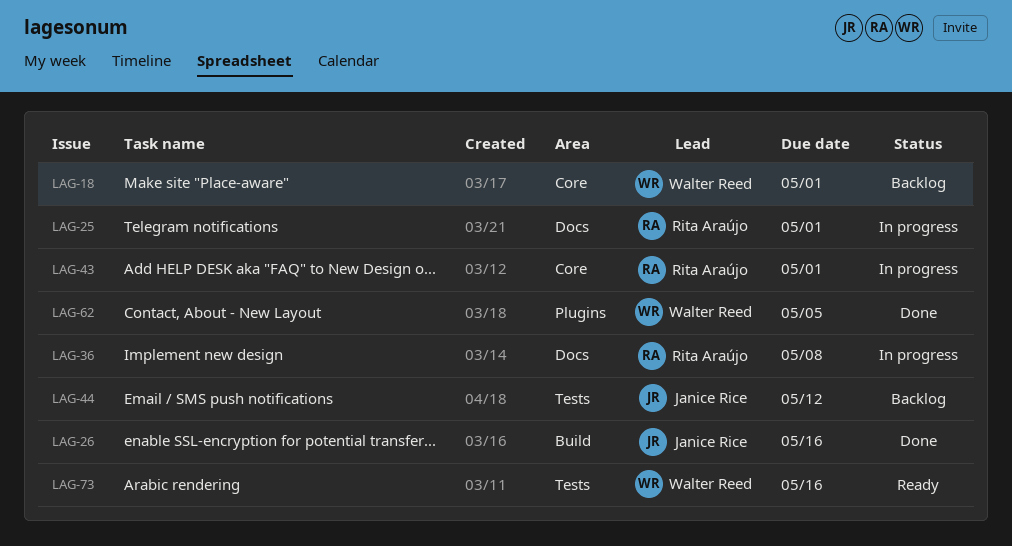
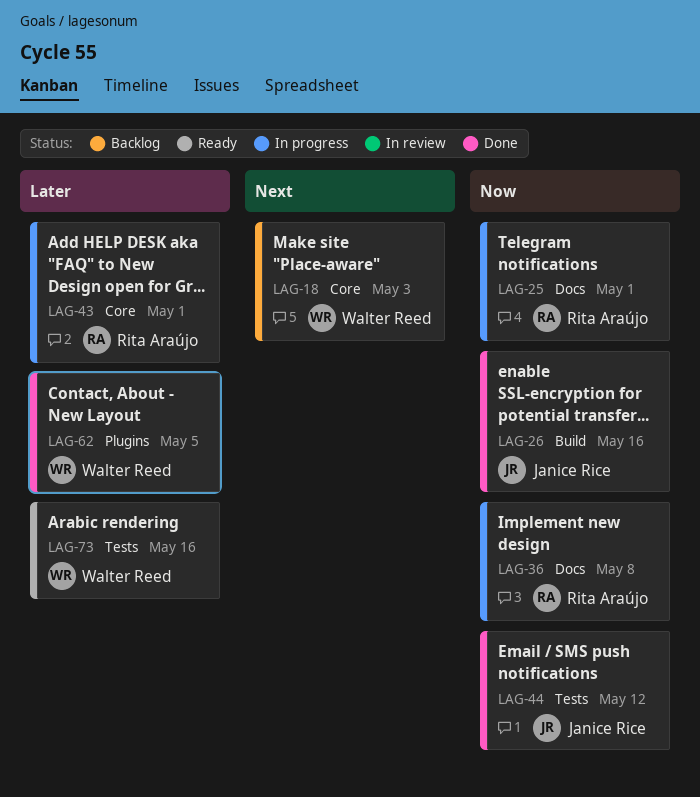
LAG-18, due: May 1 -> May 3
LAG-44, status: Backlog -> Done

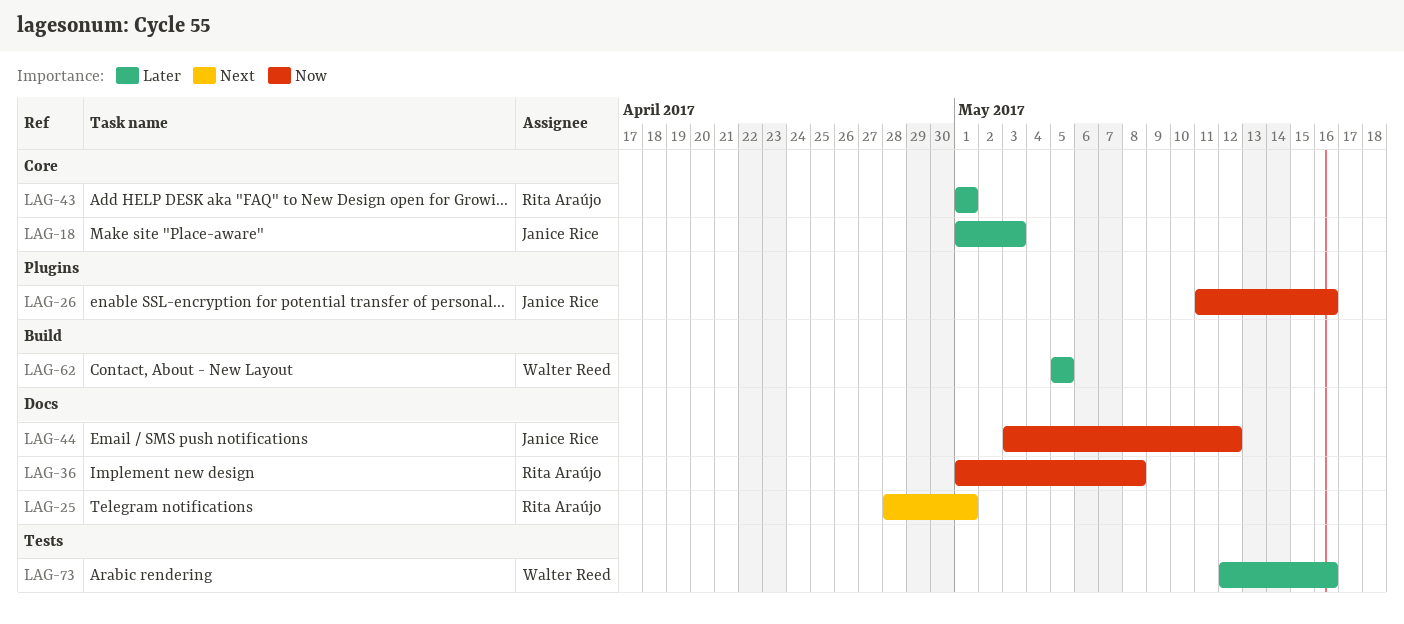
LAG-18, owner: Walter Reed -> Janice Rice
LAG-18, priority: Next -> Later
LAG-25, priority: Now -> Next
LAG-26, label: Build -> Plugins
LAG-44, label: Tests -> Docs
LAG-62, label: Plugins -> Build

